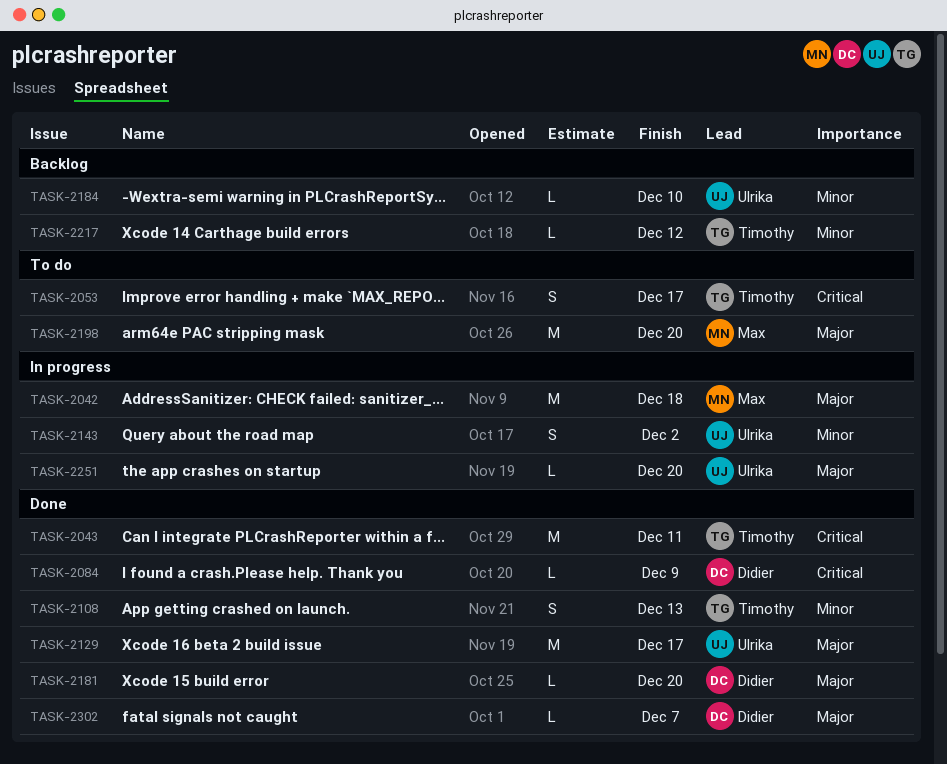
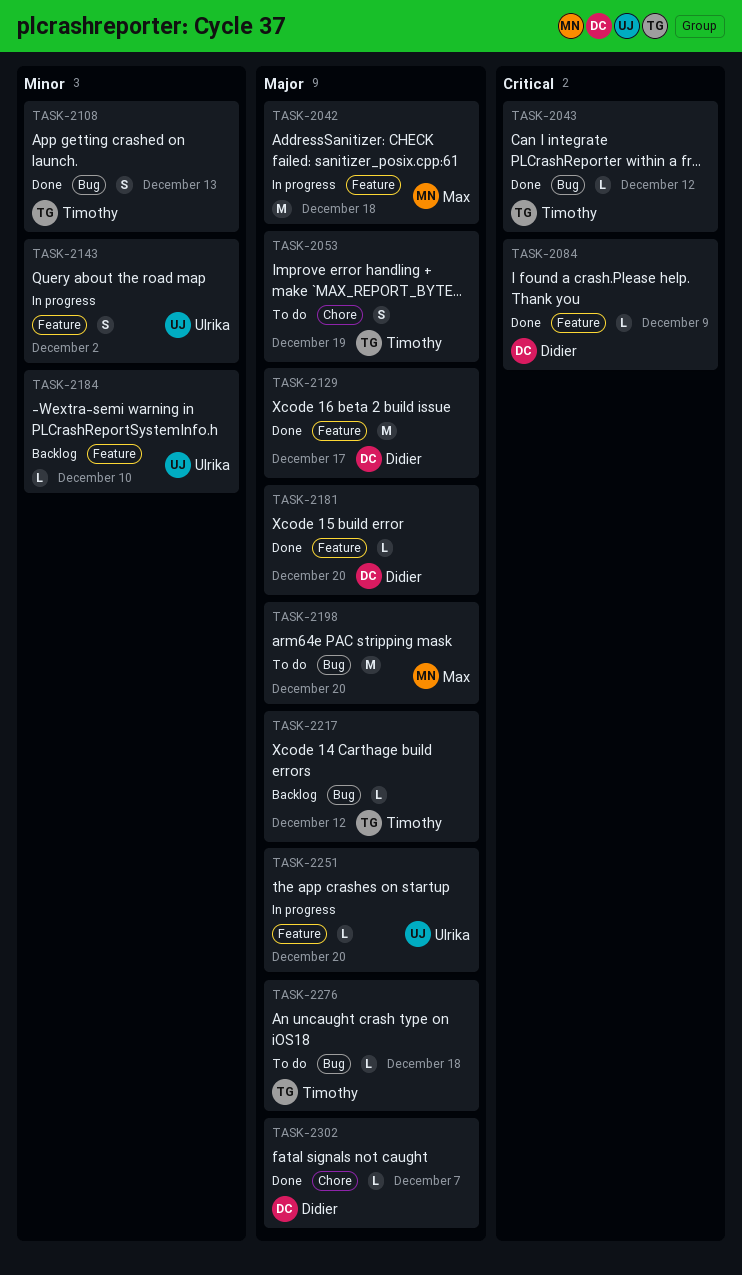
TASK-2043, estimate: M -> L
TASK-2043, due: Dec 11 -> Dec 12
TASK-2053, priority: Critical -> Major
TASK-2053, due: Dec 17 -> Dec 19
TASK-2129, owner: Ulrika -> Didier
TASK-2217, priority: Minor -> Major
TASK-2276: none -> present

